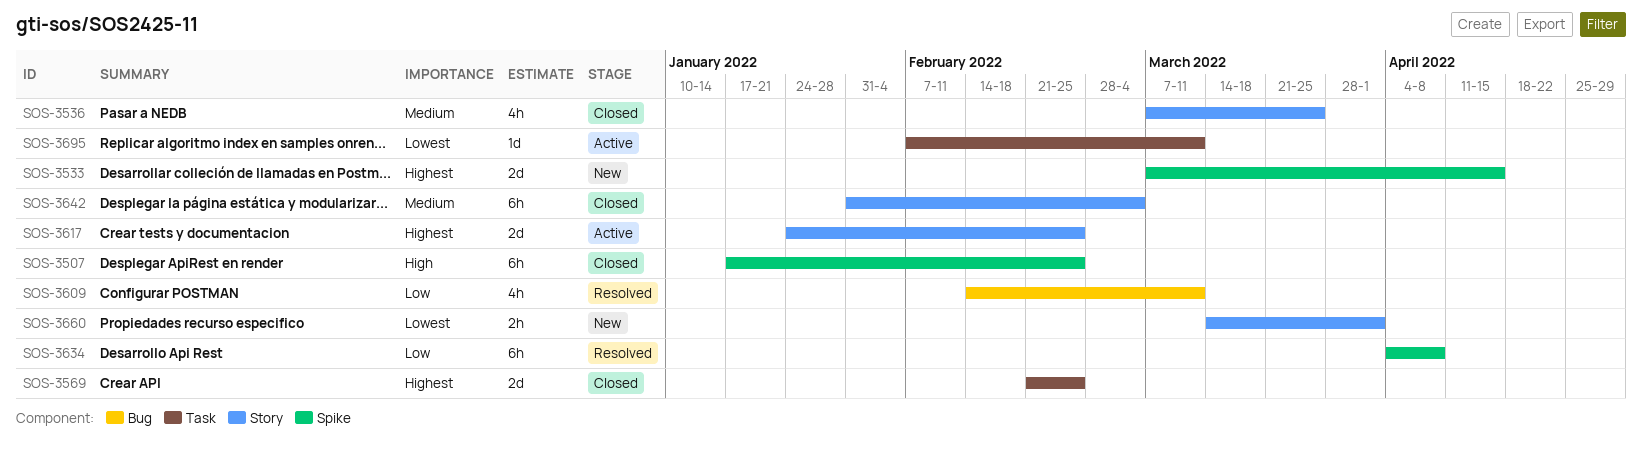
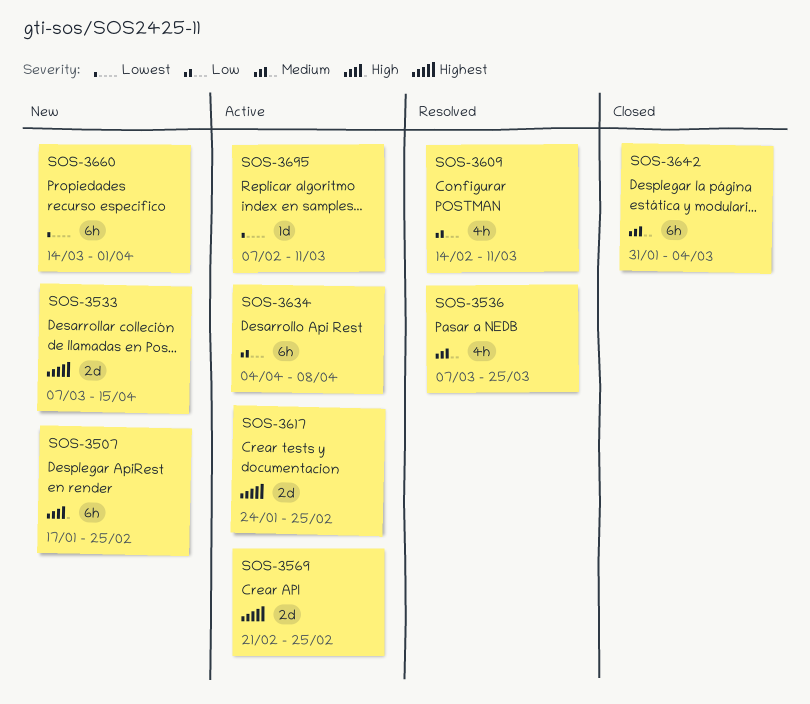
SOS-3507, status: Closed -> New
SOS-3536, status: Closed -> Resolved
SOS-3569, status: Closed -> Active
SOS-3634, status: Resolved -> Active
SOS-3660, estimate: 2h -> 6h

